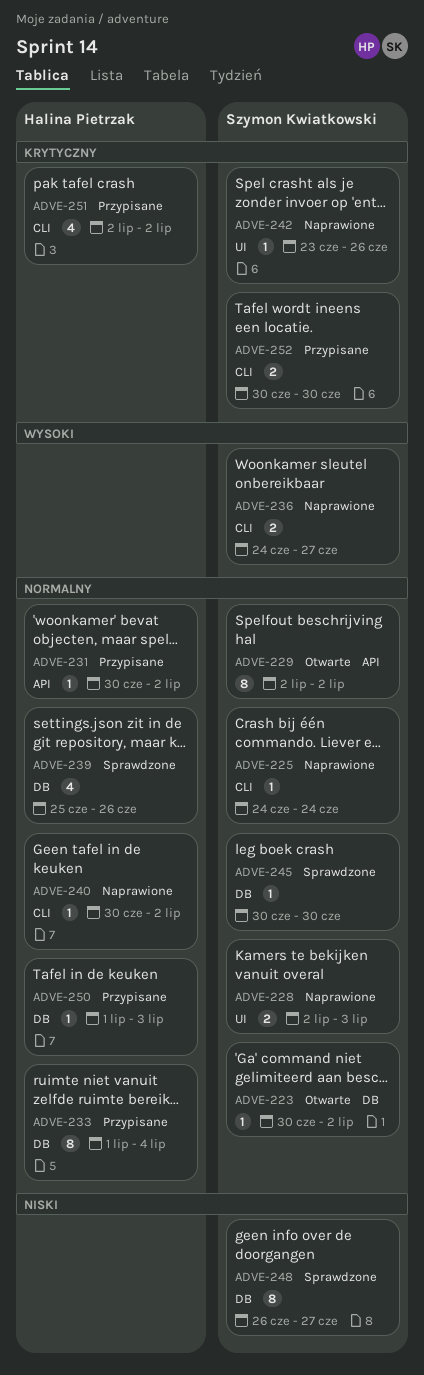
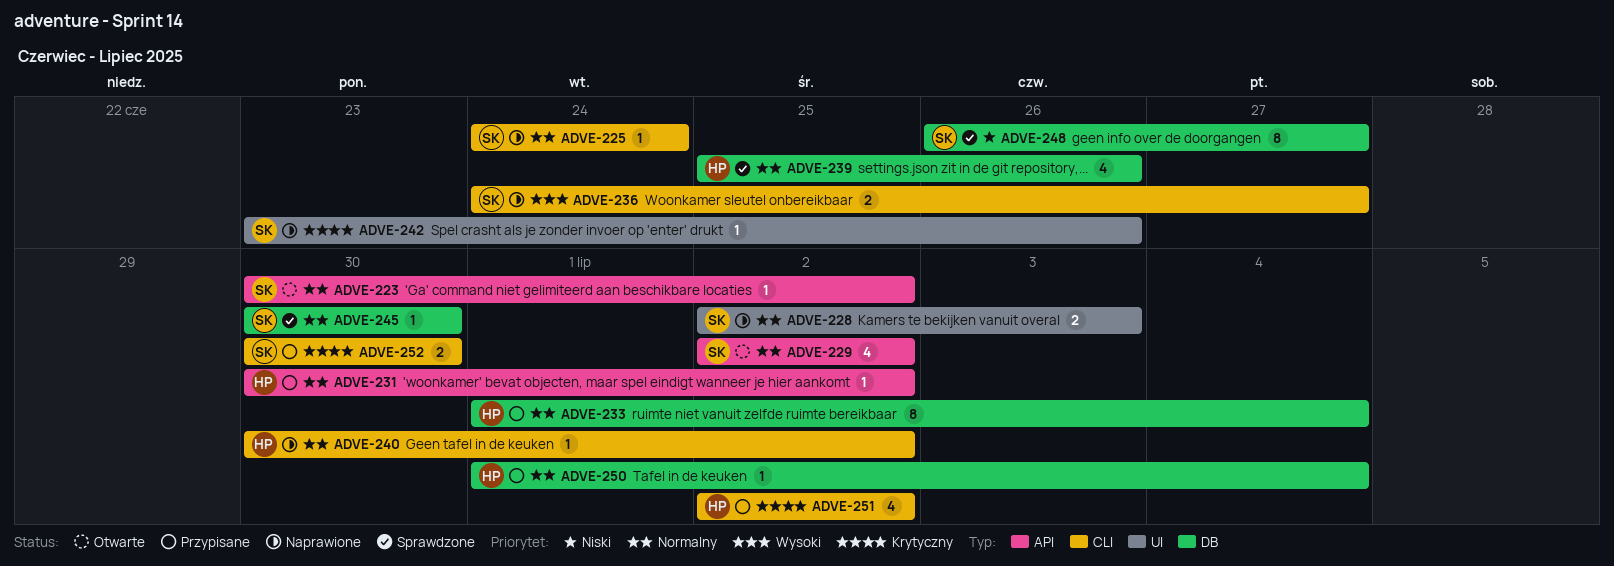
ADVE-223, label: DB -> API
ADVE-229, estimate: 8 -> 4
ADVE-250, due: Jul 3 -> Jul 4

